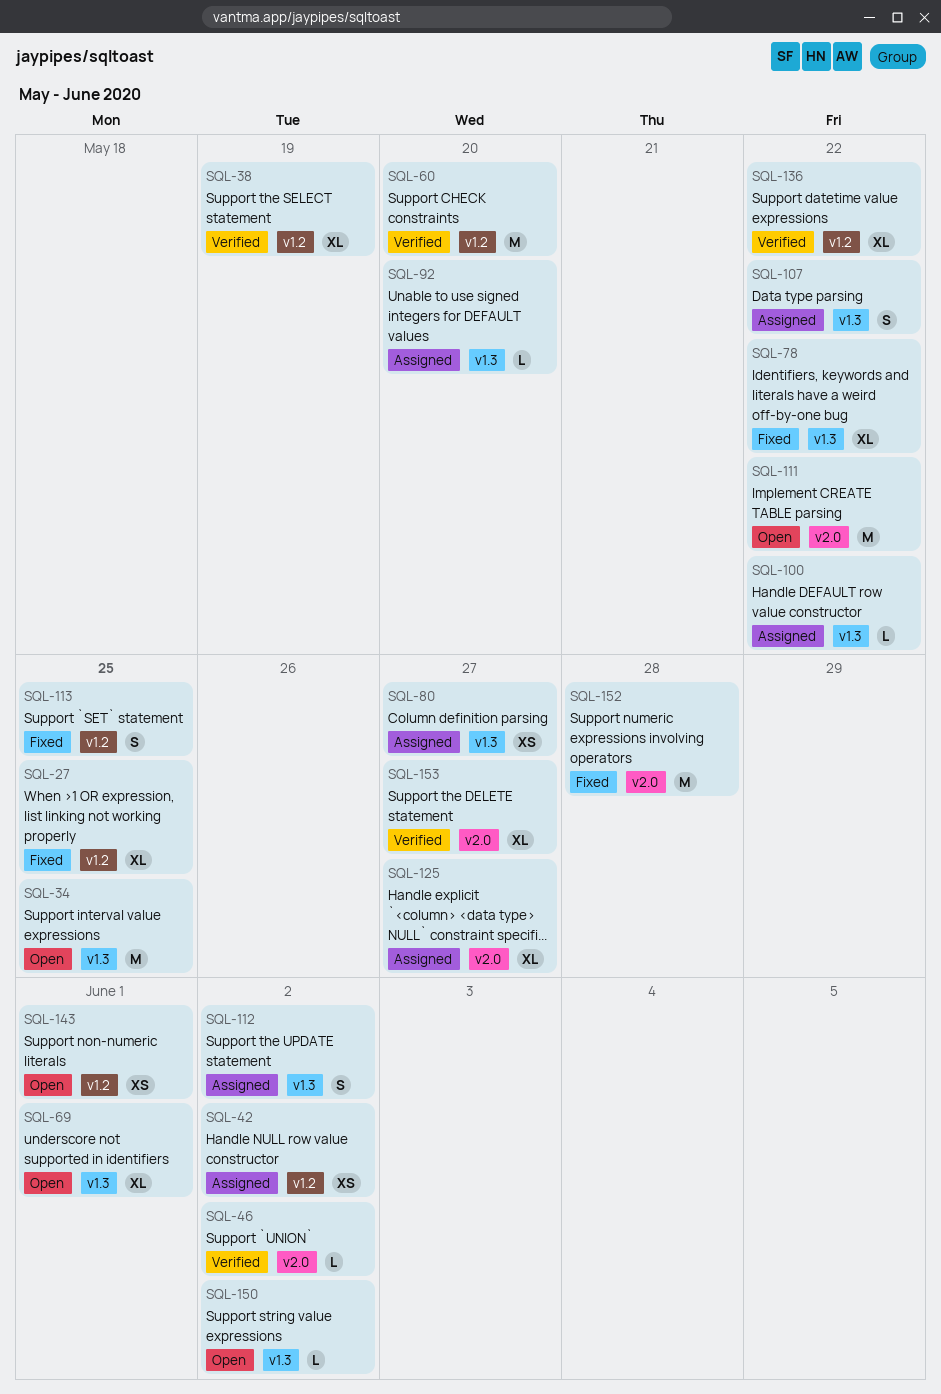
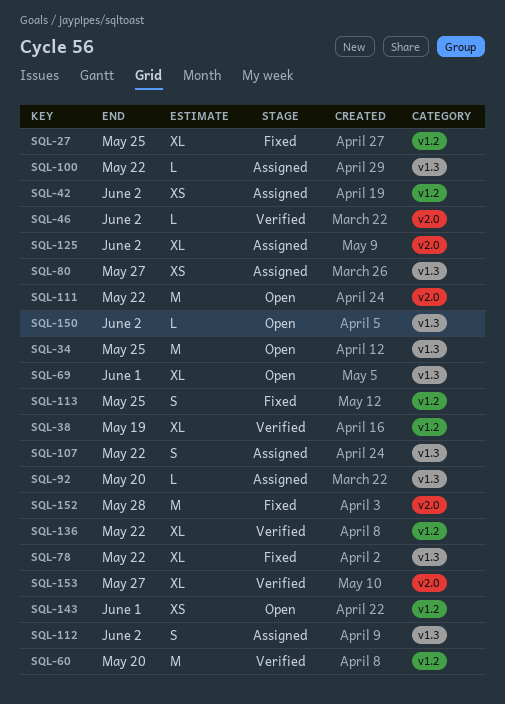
SQL-125, due: May 27 -> Jun 2

